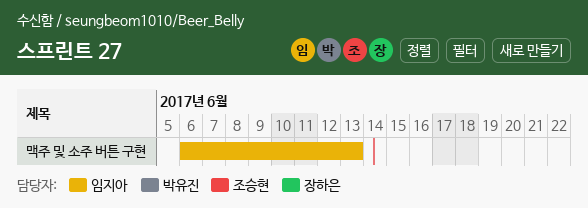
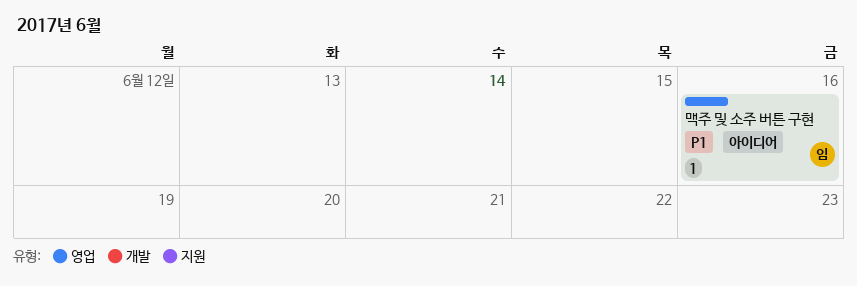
맥주 및 소주 버튼 구현, due: Jun 13 -> Jun 16

